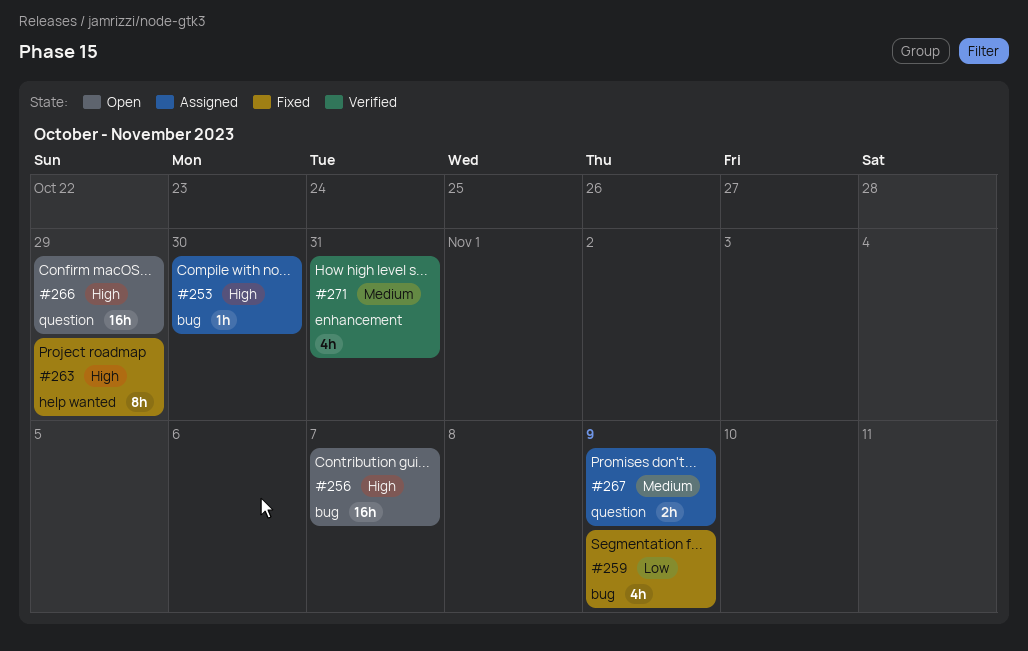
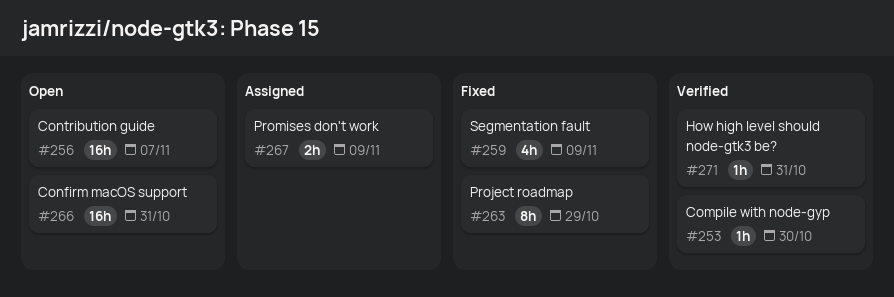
#253, status: Assigned -> Verified
#266, due: Oct 29 -> Oct 31
#271, estimate: 4h -> 1h

